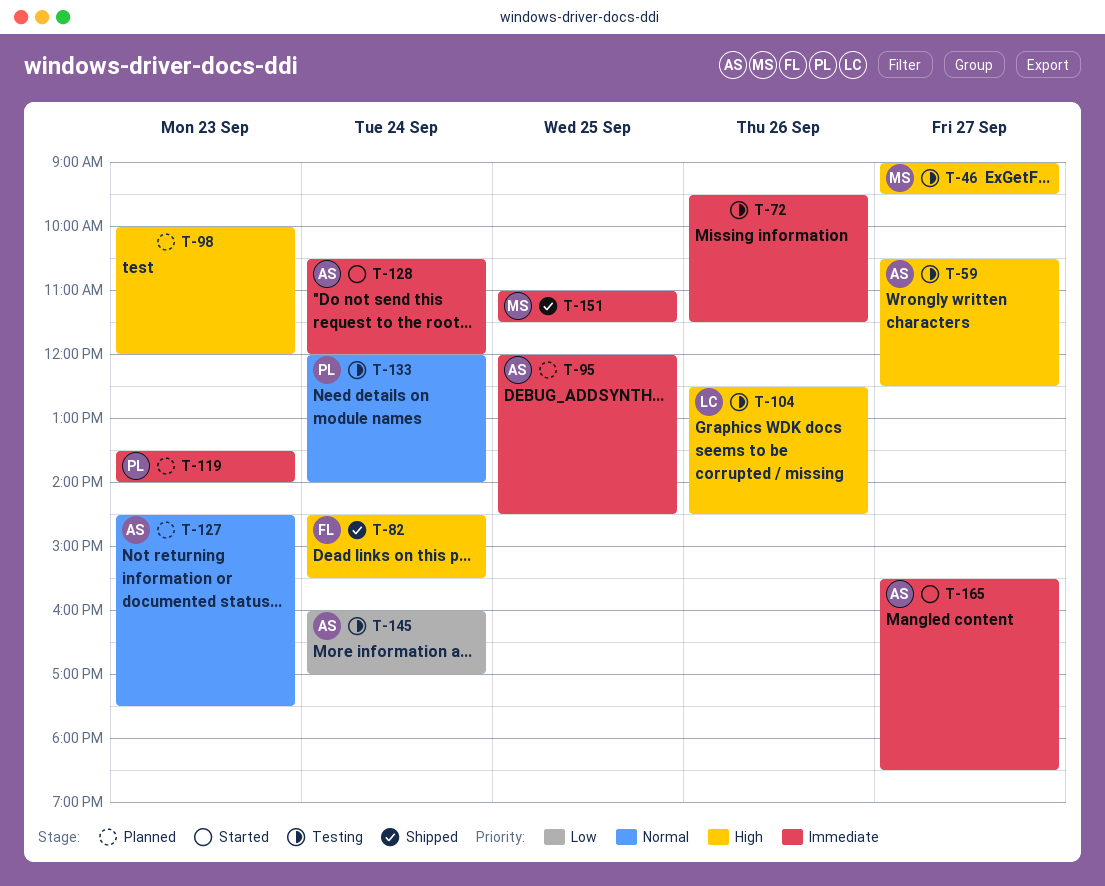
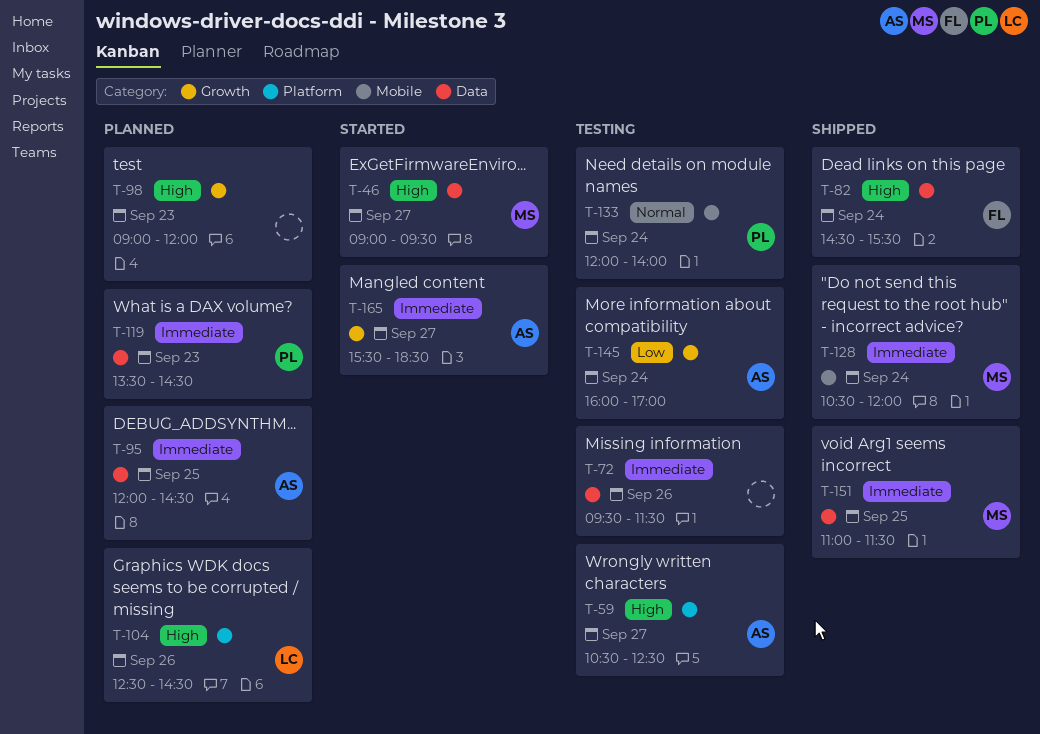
T-46, status: Testing -> Started
T-98, begins: 10:00 -> 09:00
T-104, status: Testing -> Planned
T-119, ends: 14:00 -> 14:30
T-127: present -> none
T-128, status: Started -> Shipped
T-128, owner: AS -> MS

